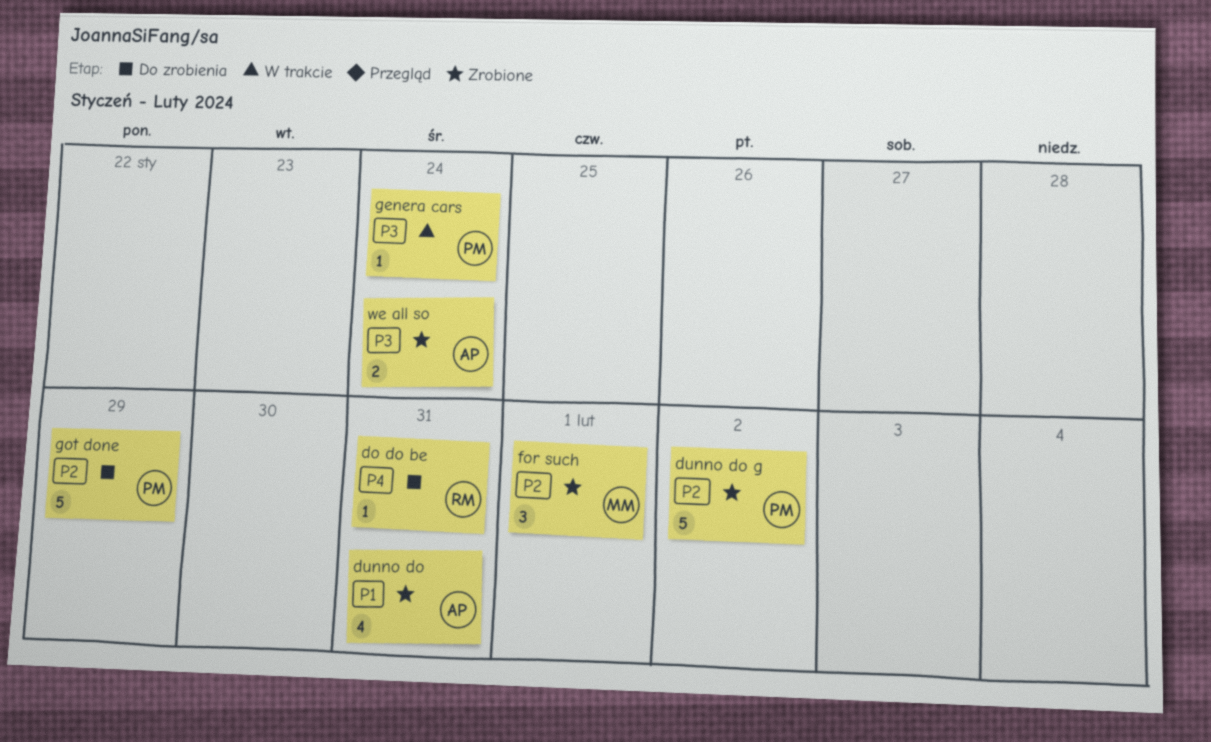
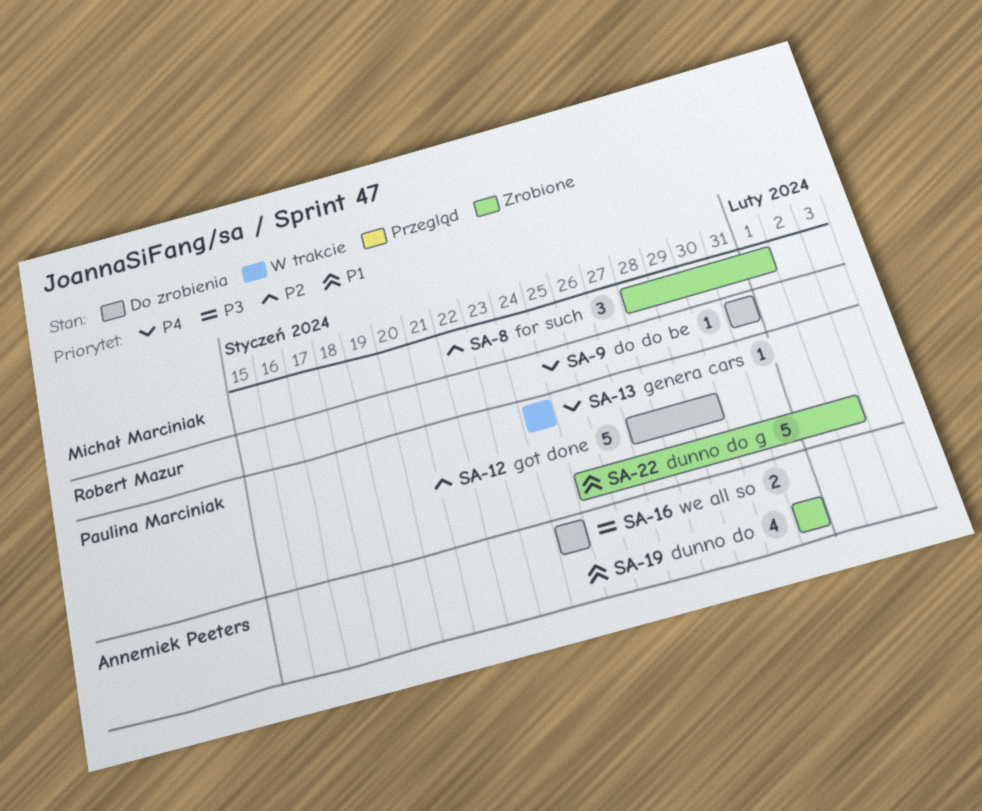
dunno do g, priority: P2 -> P1
genera cars, priority: P3 -> P4
we all so, status: Zrobione -> Do zrobienia

